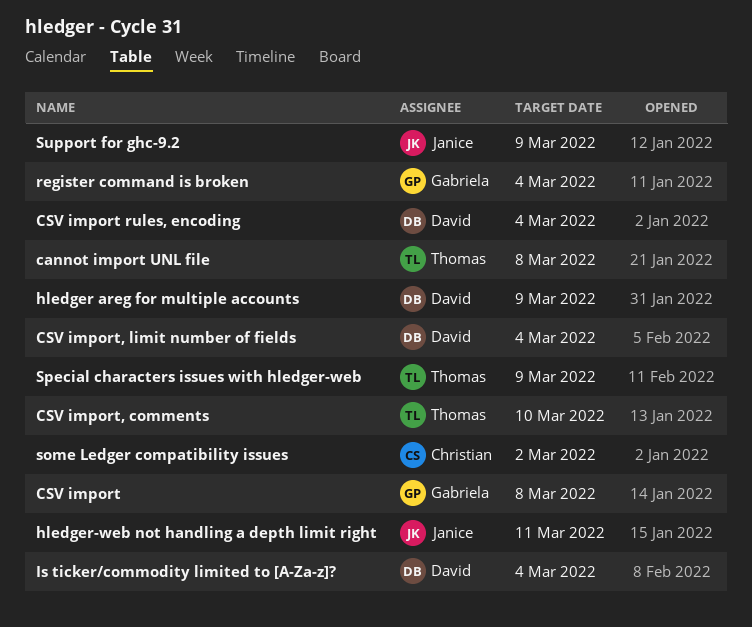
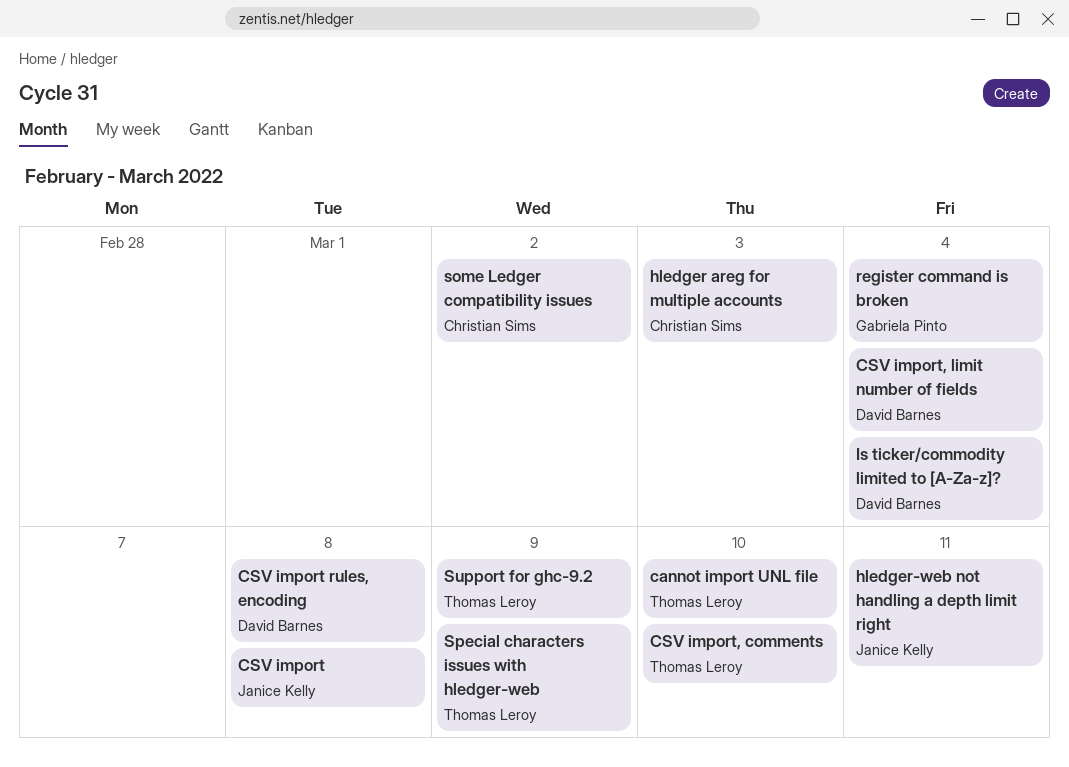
cannot import UNL file, due: Mar 8 -> Mar 10
CSV import, owner: Gabriela Pinto -> Janice Kelly
CSV import rules, encoding, due: Mar 4 -> Mar 8
hledger areg for multiple accounts, owner: David Barnes -> Christian Sims
hledger areg for multiple accounts, due: Mar 9 -> Mar 3
Support for ghc-9.2, owner: Janice Kelly -> Thomas Leroy

